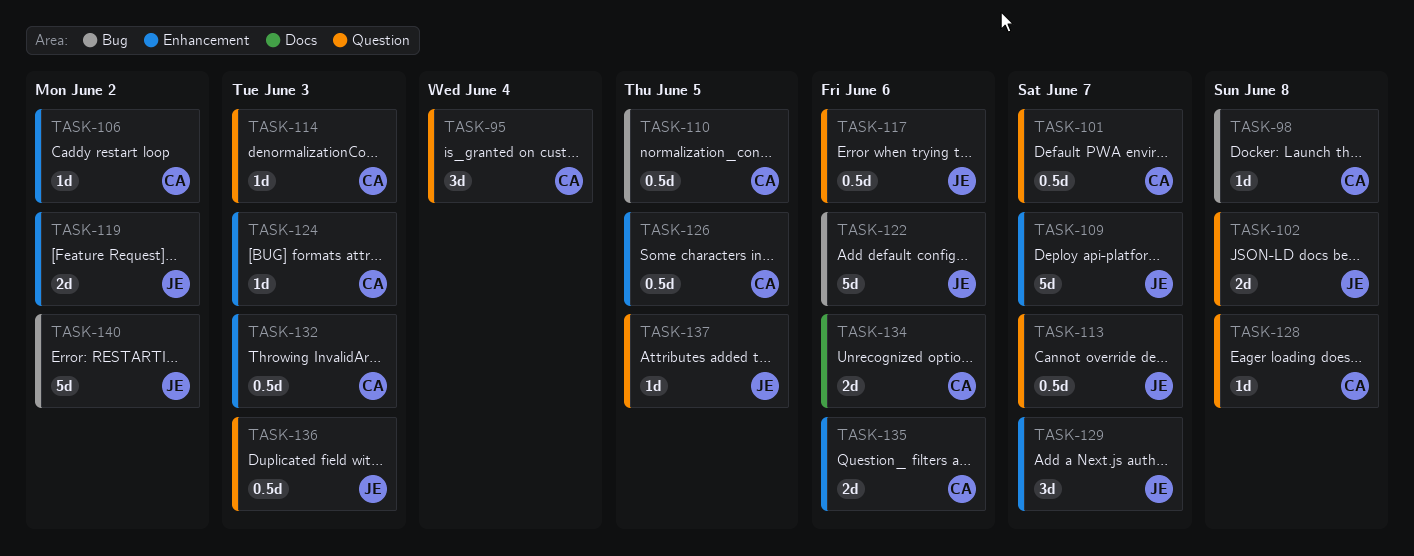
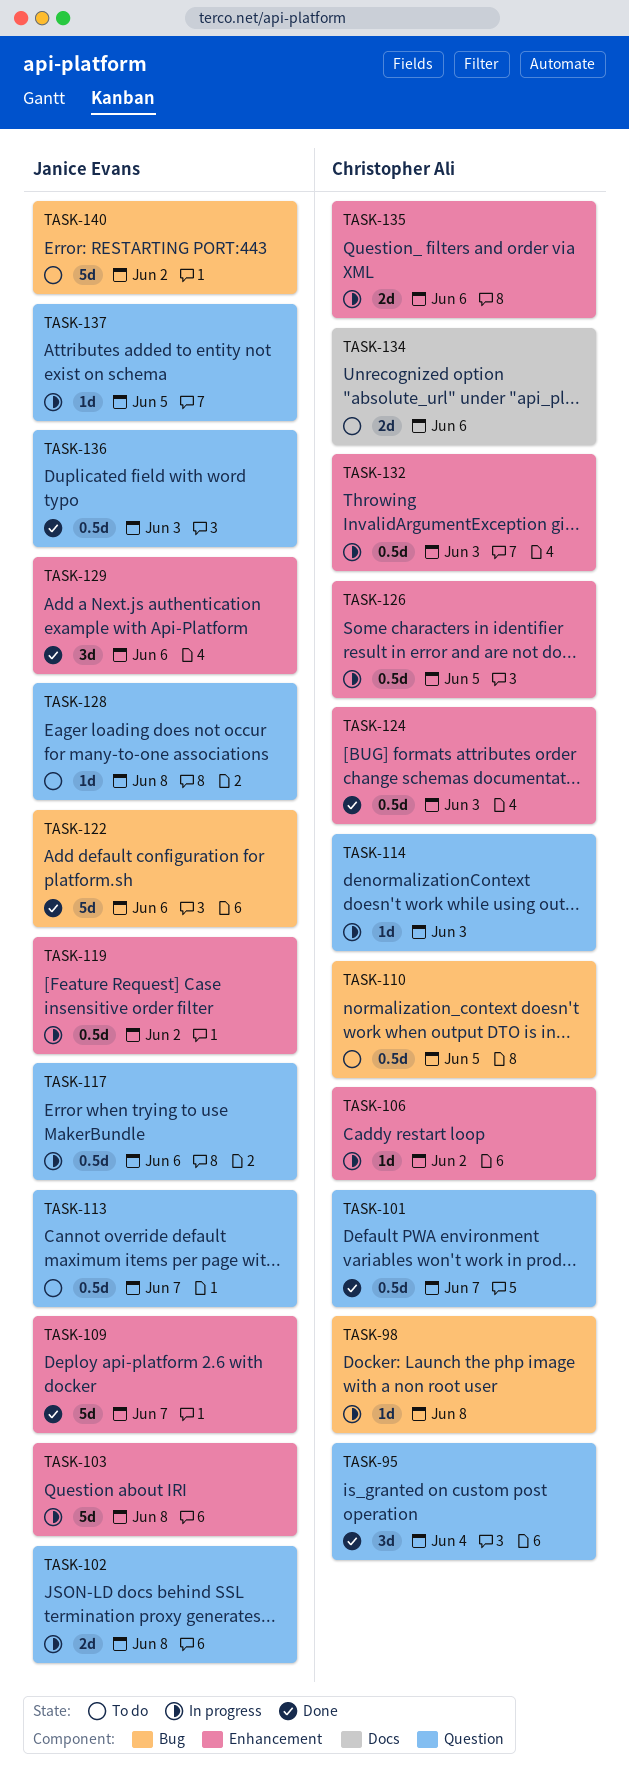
TASK-103: none -> present
TASK-119, estimate: 2d -> 0.5d
TASK-124, estimate: 1d -> 0.5d
TASK-128, owner: Christopher Ali -> Janice Evans
TASK-129, due: Jun 7 -> Jun 6

